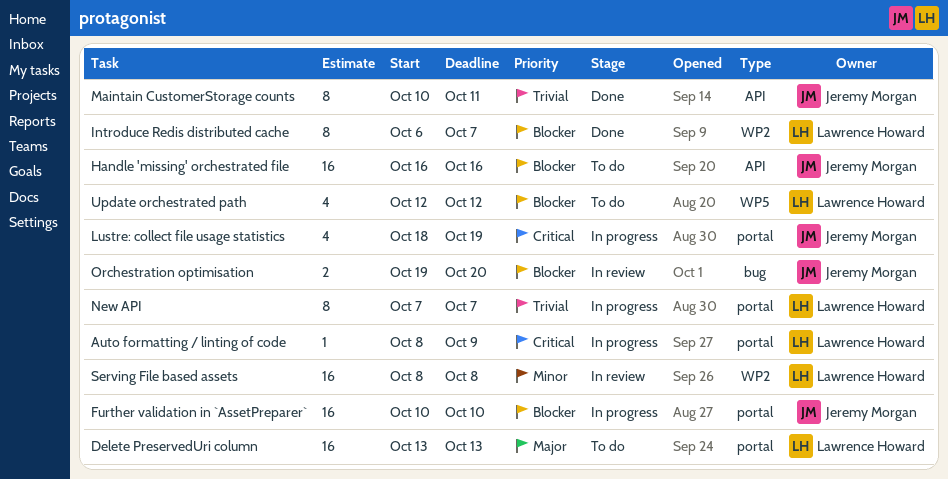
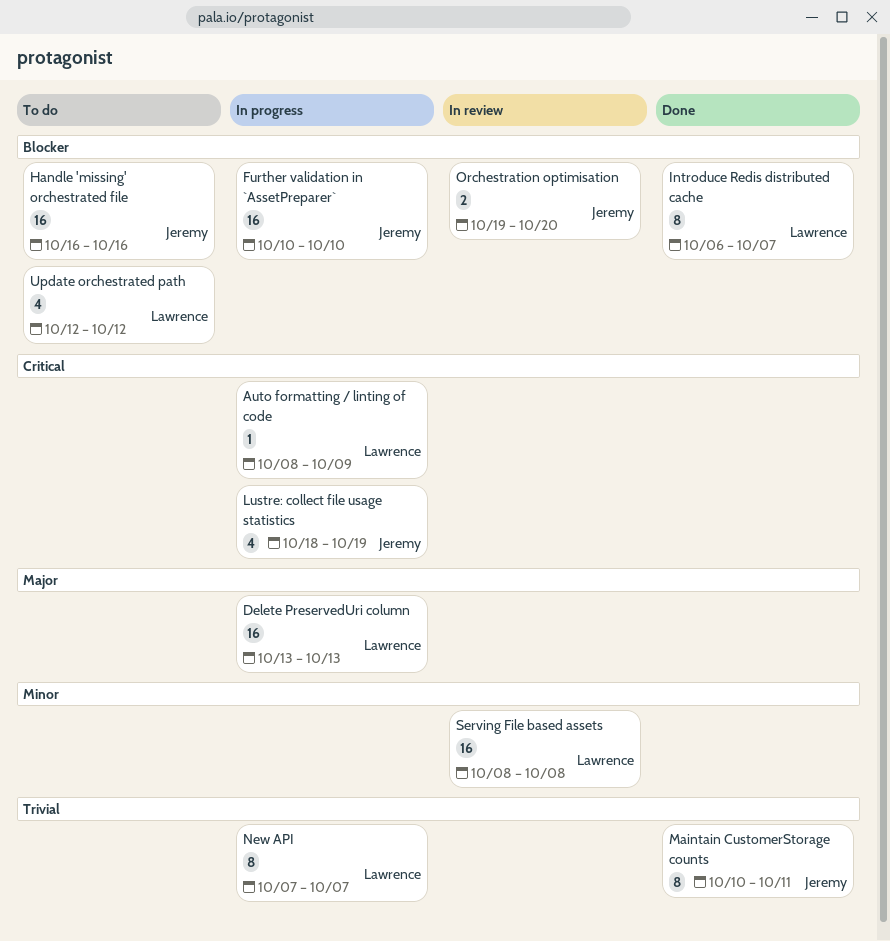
Delete PreservedUri column, status: To do -> In progress

